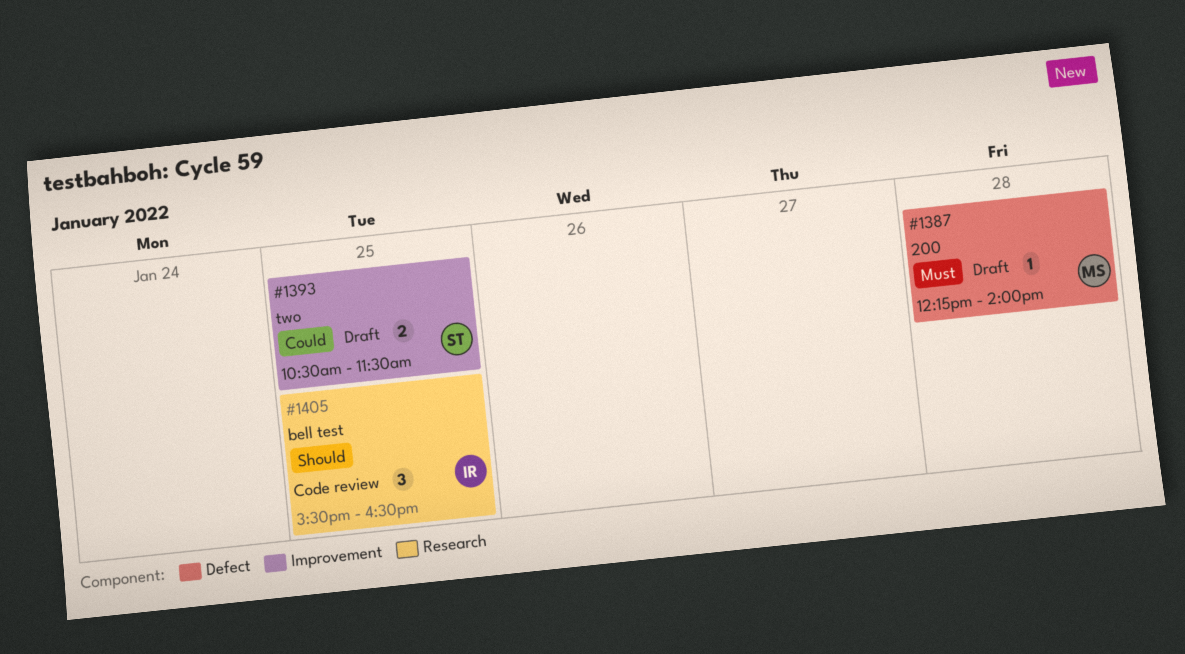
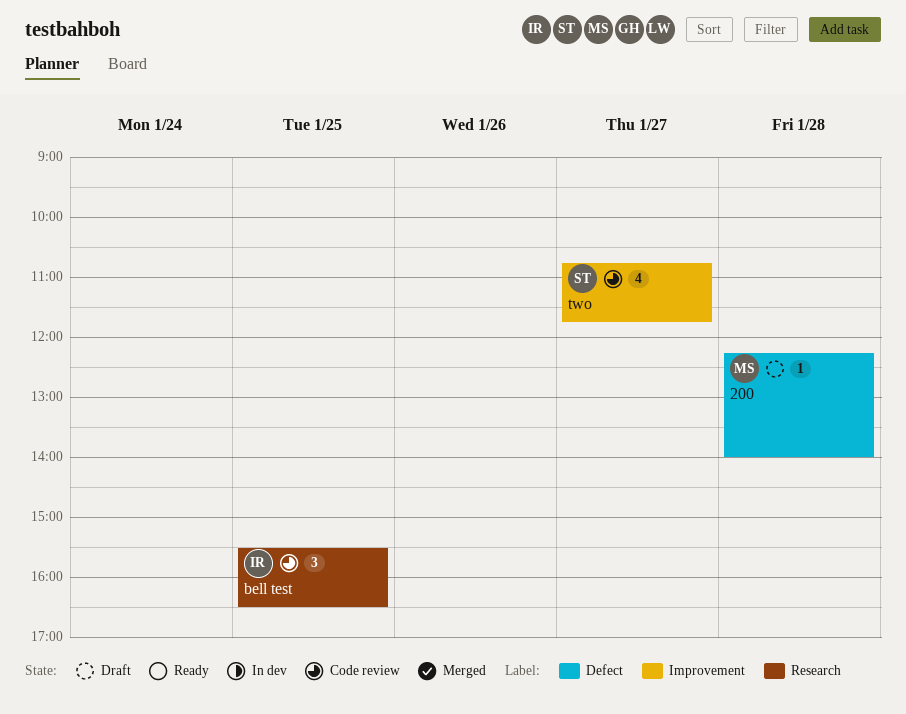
two, status: Draft -> Code review
two, estimate: 2 -> 4
two, day: Jan 25 -> Jan 27
two, begins: 10:30 -> 10:45
two, ends: 11:30 -> 11:45

